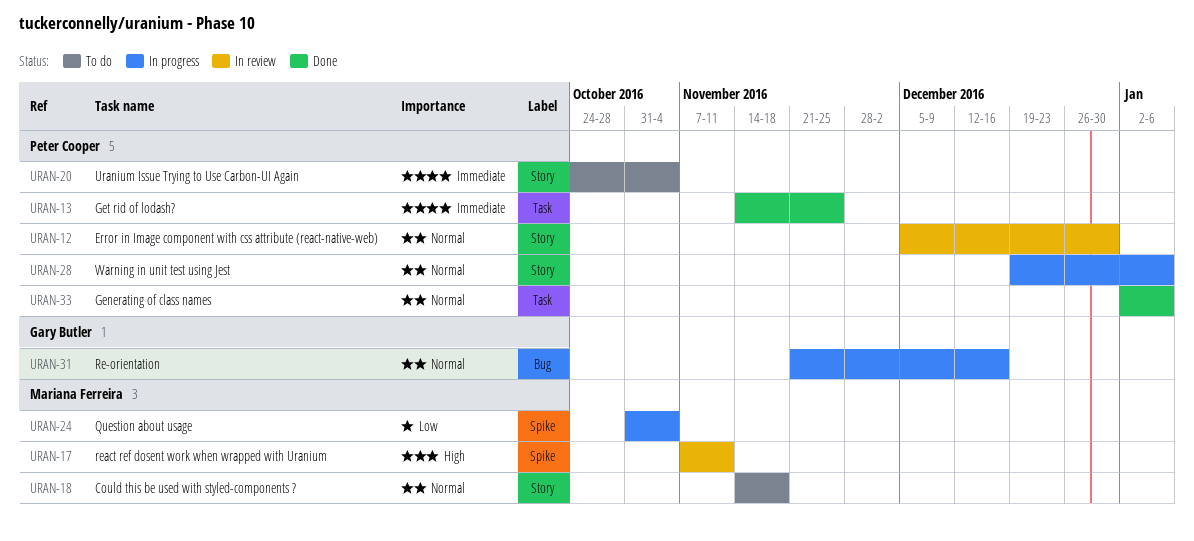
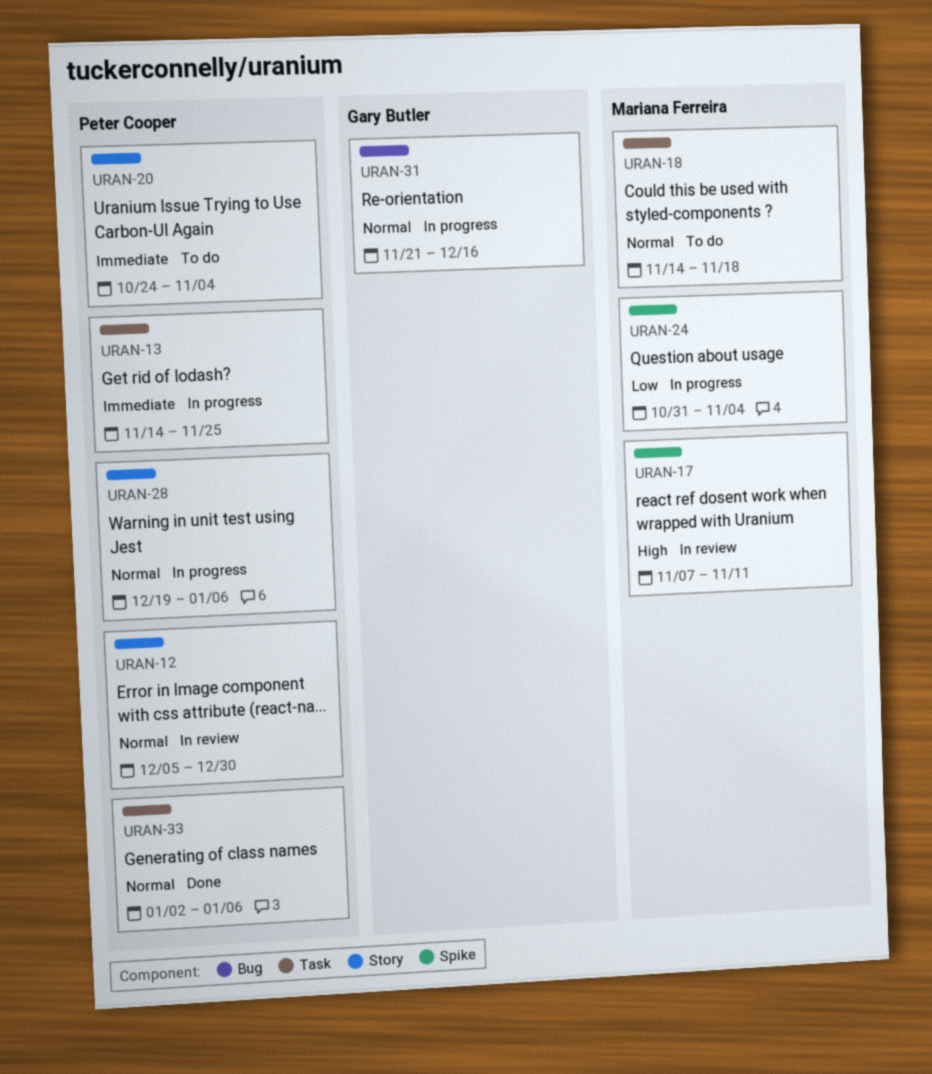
URAN-13, status: Done -> In progress
URAN-18, label: Story -> Task

